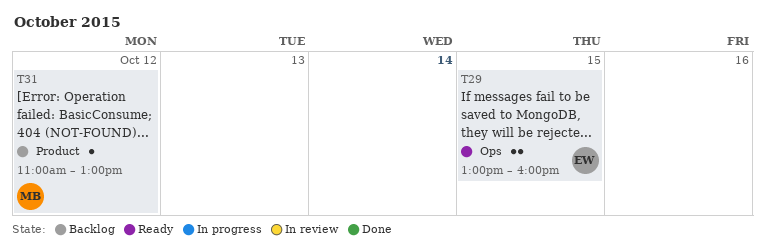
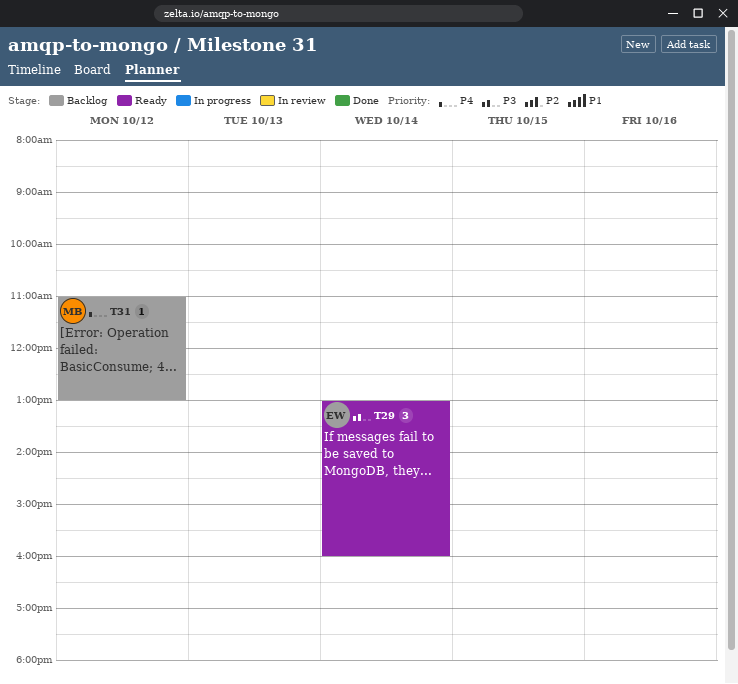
T29, estimate: 2 -> 3
T29, day: Oct 15 -> Oct 14

